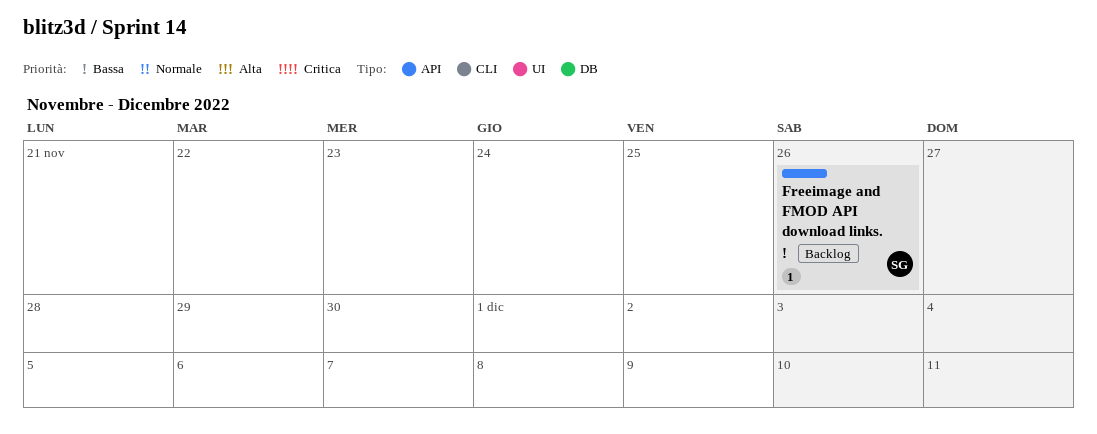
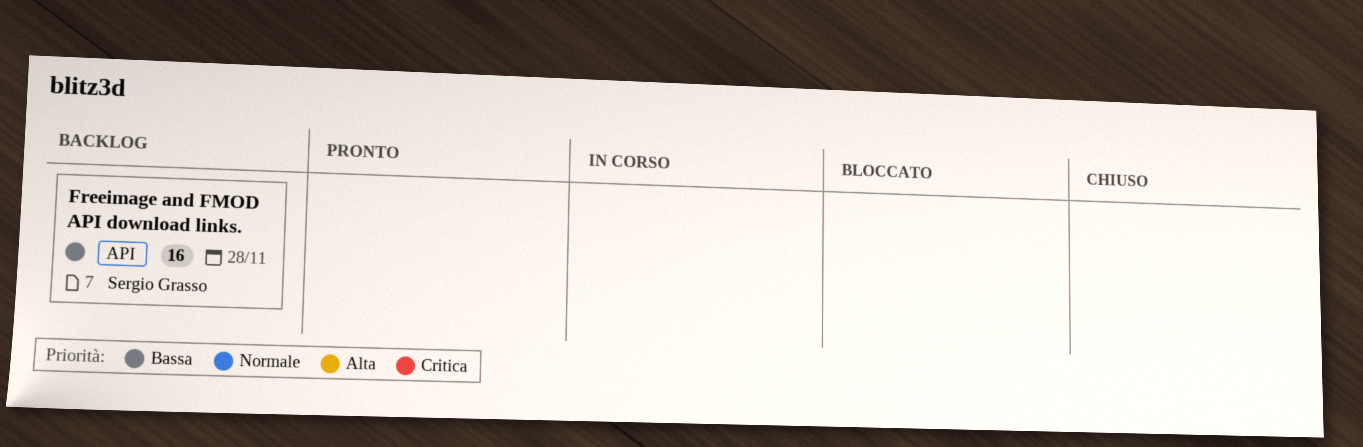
Freeimage and FMOD API download links., estimate: 1 -> 16
Freeimage and FMOD API download links., due: Nov 26 -> Nov 28

